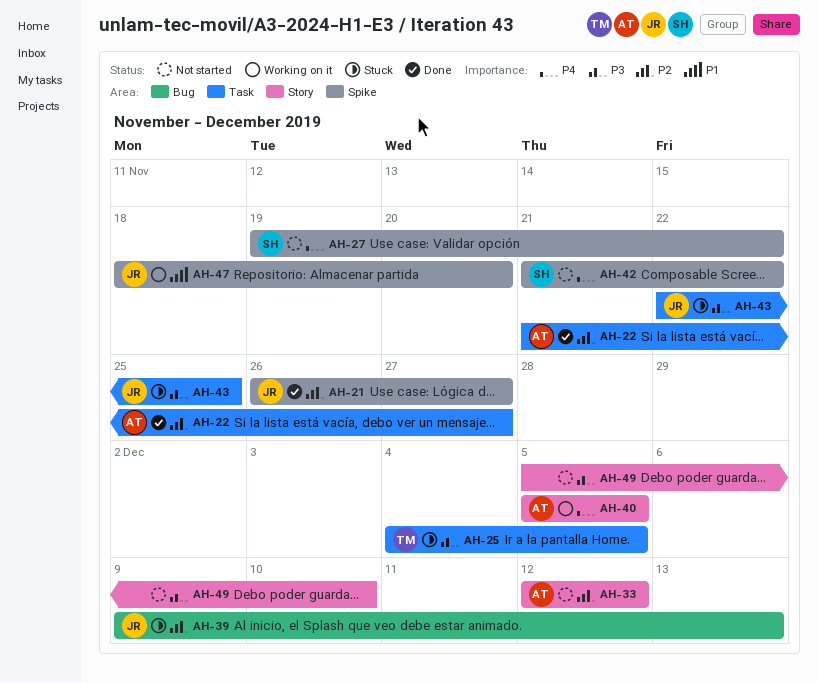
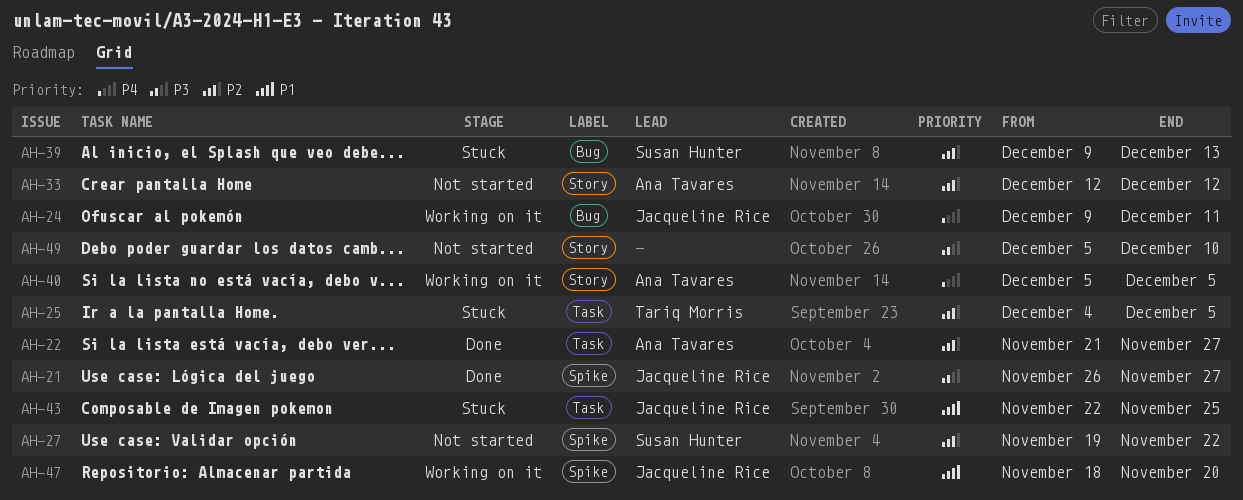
AH-21, priority: P2 -> P3
AH-24: none -> present
AH-25, priority: P3 -> P2
AH-27, priority: P4 -> P2
AH-39, owner: Jacqueline Rice -> Susan Hunter
AH-42: present -> none
AH-43, priority: P3 -> P1

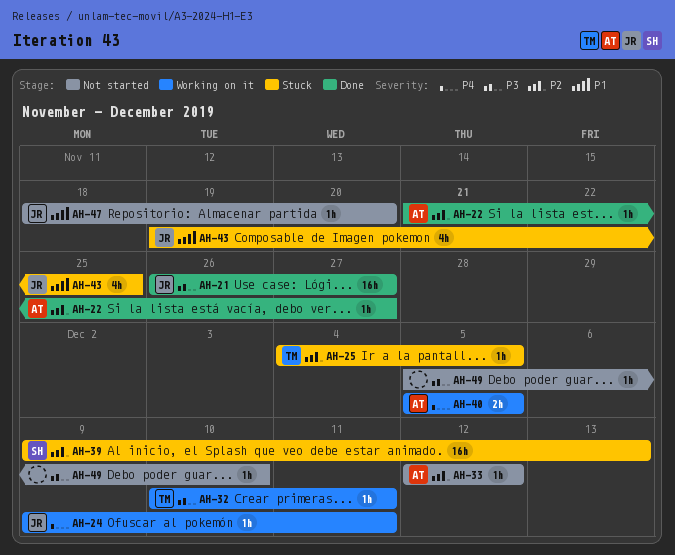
AH-27: present -> none
AH-32: none -> present
AH-43, start: Nov 22 -> Nov 19
AH-47, status: Working on it -> Not started

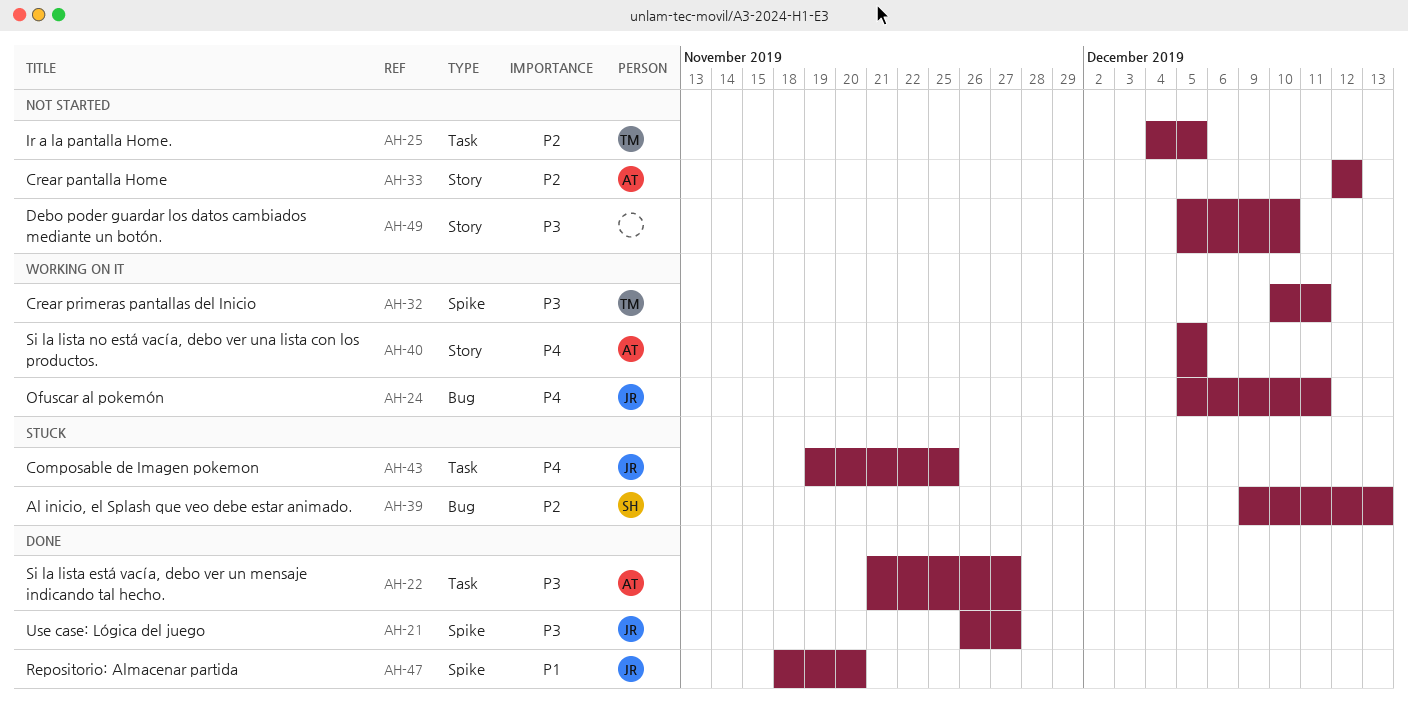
AH-22, priority: P2 -> P3
AH-24, start: Dec 9 -> Dec 5
AH-25, status: Stuck -> Not started
AH-43, priority: P1 -> P4
AH-47, status: Not started -> Done

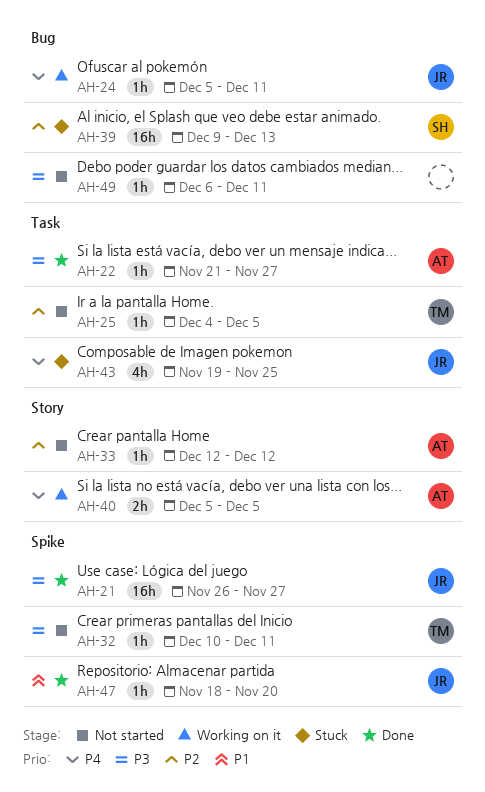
AH-32, status: Working on it -> Not started
AH-49, label: Story -> Bug
AH-49, start: Dec 5 -> Dec 6
AH-49, due: Dec 10 -> Dec 11

